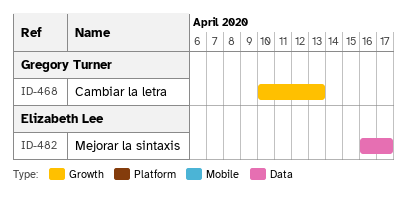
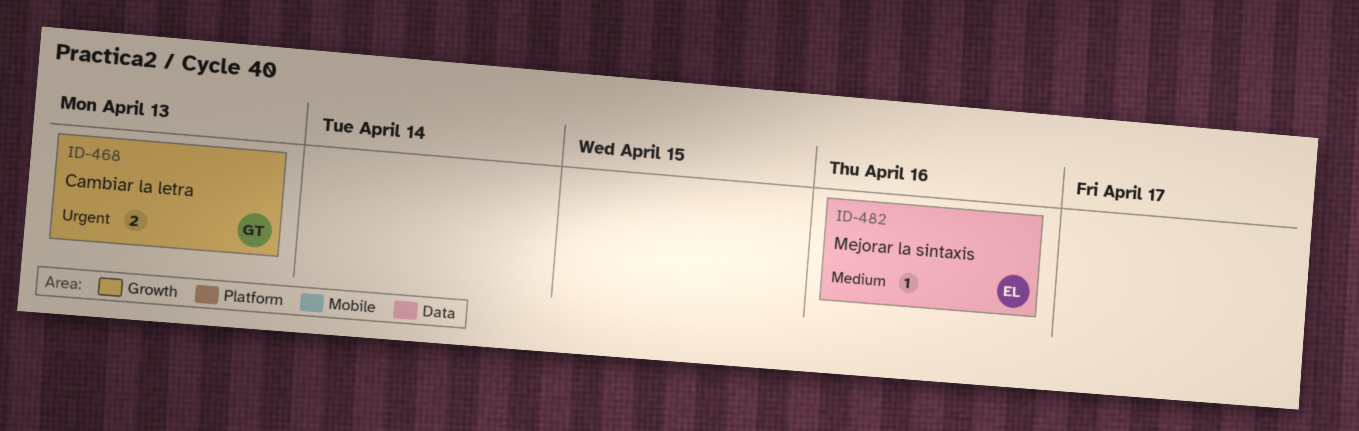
ID-482, due: Apr 17 -> Apr 16

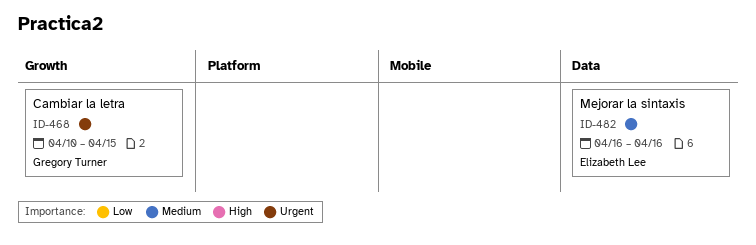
ID-468, due: Apr 13 -> Apr 15

